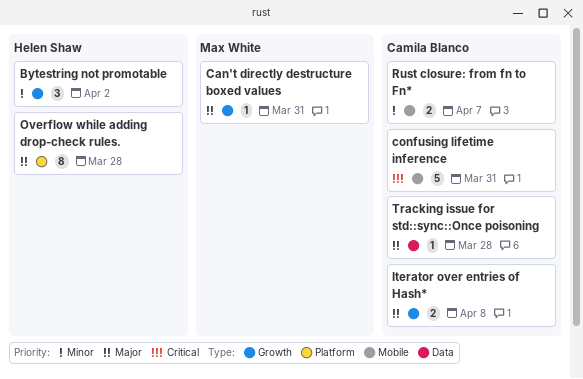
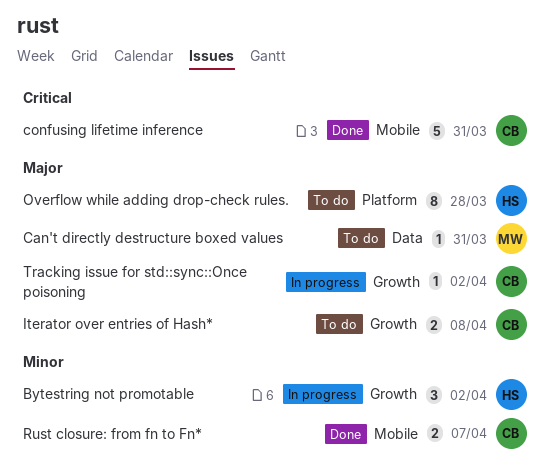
Can't directly destructure boxed values, label: Growth -> Data
Tracking issue for std::sync::Once poisoning, label: Data -> Growth
Tracking issue for std::sync::Once poisoning, due: Mar 28 -> Apr 2

